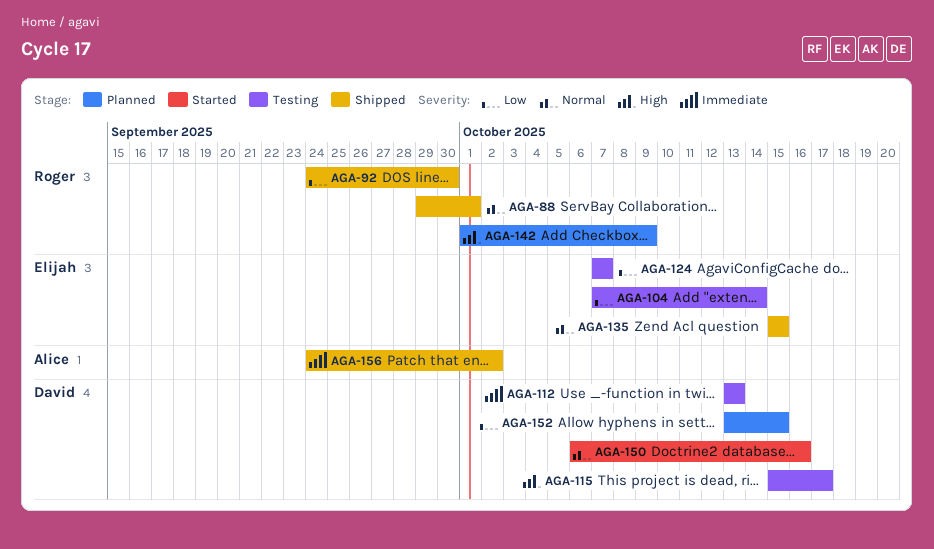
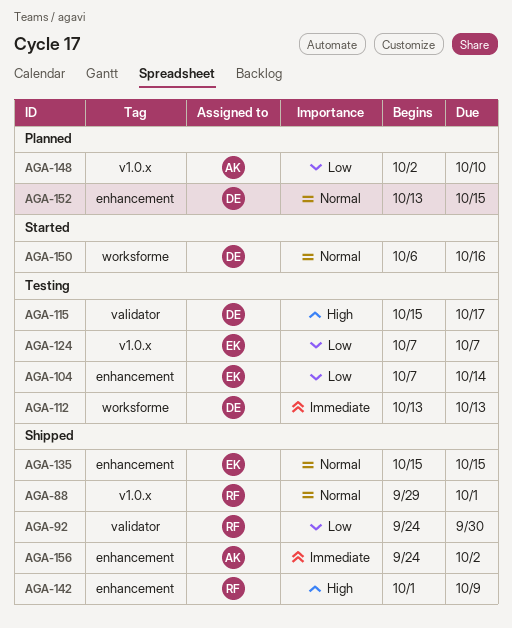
AGA-142, status: Planned -> Shipped
AGA-148: none -> present
AGA-152, priority: Low -> Normal

